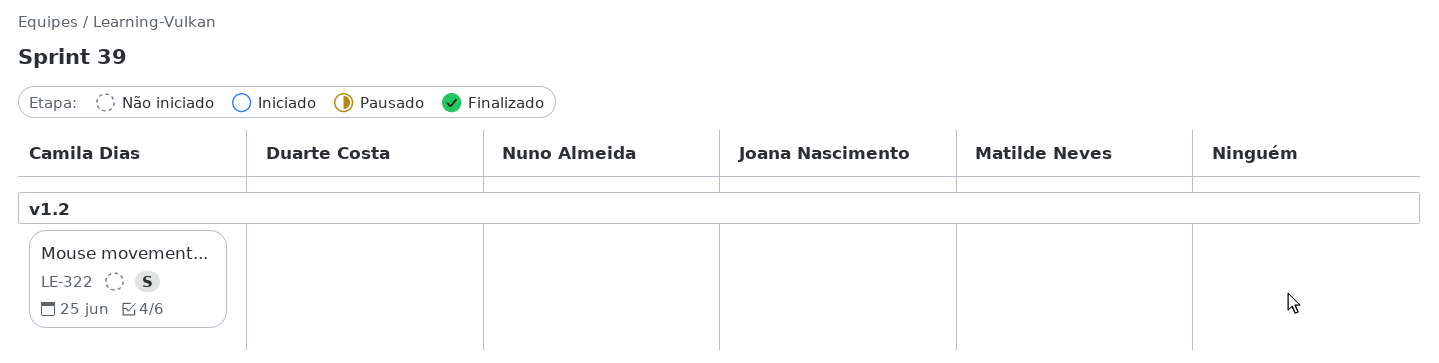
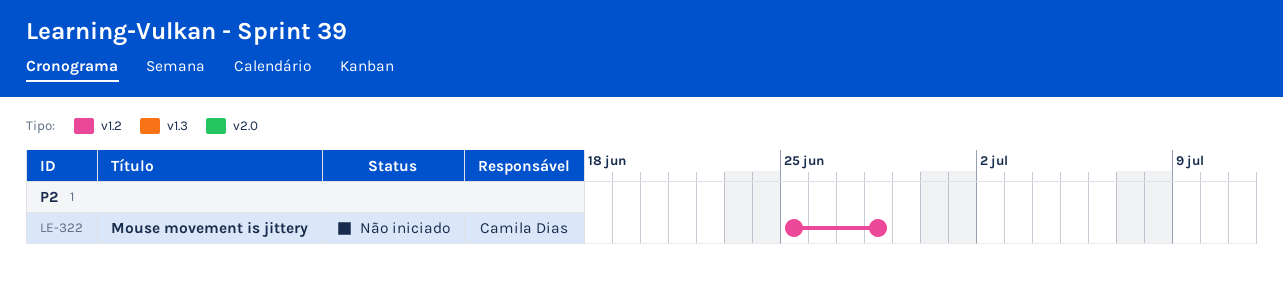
LE-322, due: Jun 25 -> Jun 28

